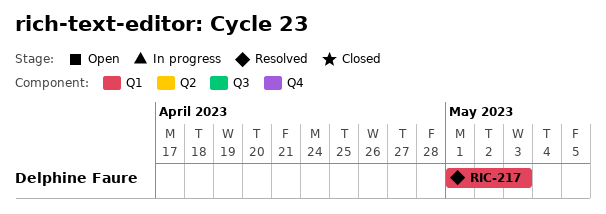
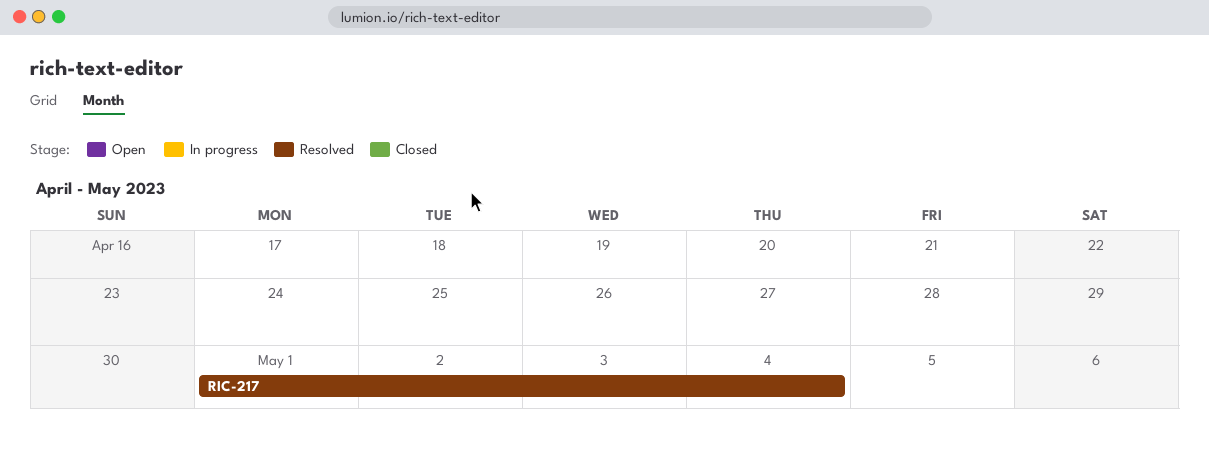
RIC-217, due: May 3 -> May 4

